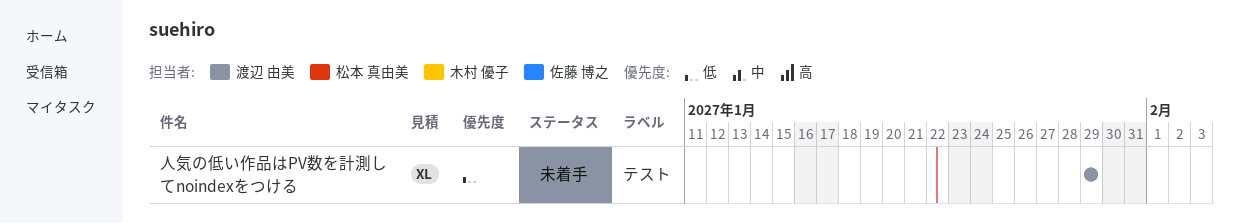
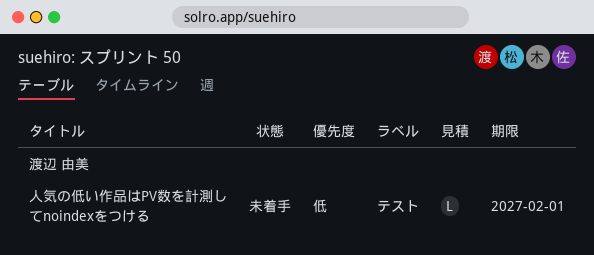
人気の低い作品はPV数を計測してnoindexをつける, estimate: XL -> L
人気の低い作品はPV数を計測してnoindexをつける, due: Jan 29 -> Feb 1

